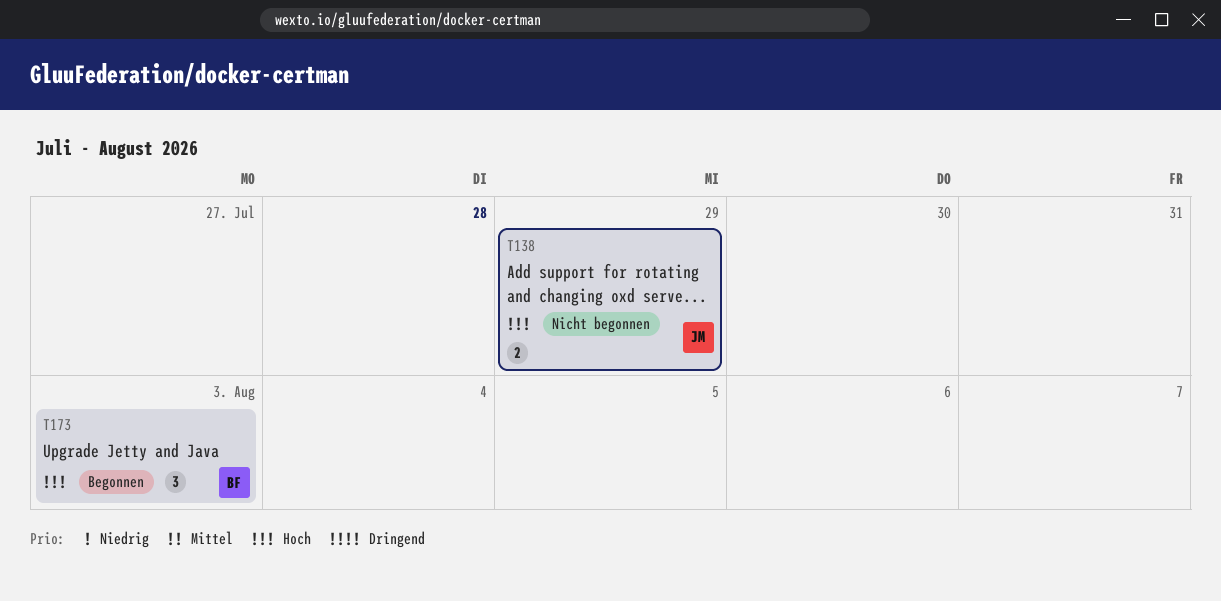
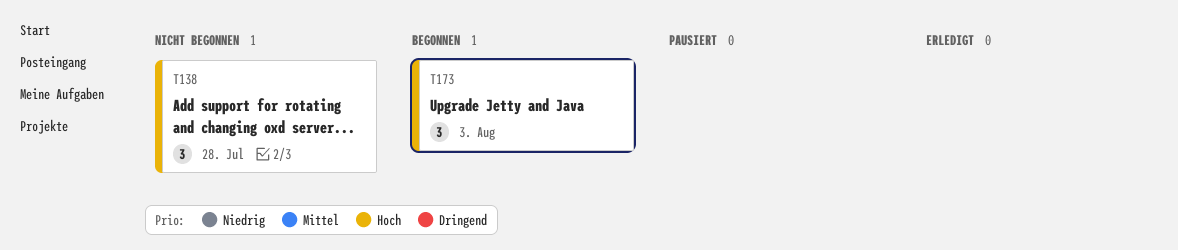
T138, estimate: 2 -> 3
T138, due: Jul 29 -> Jul 28

